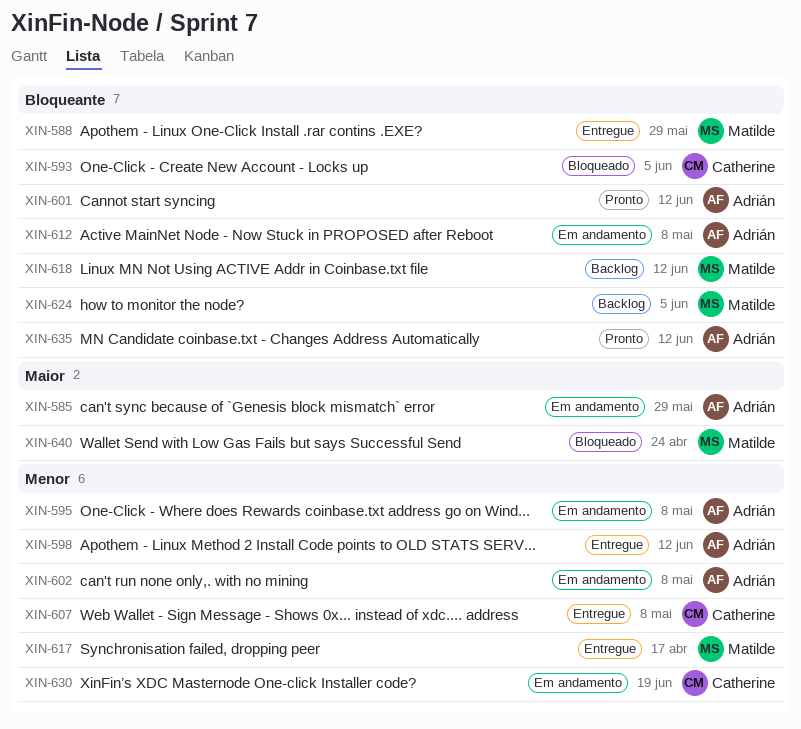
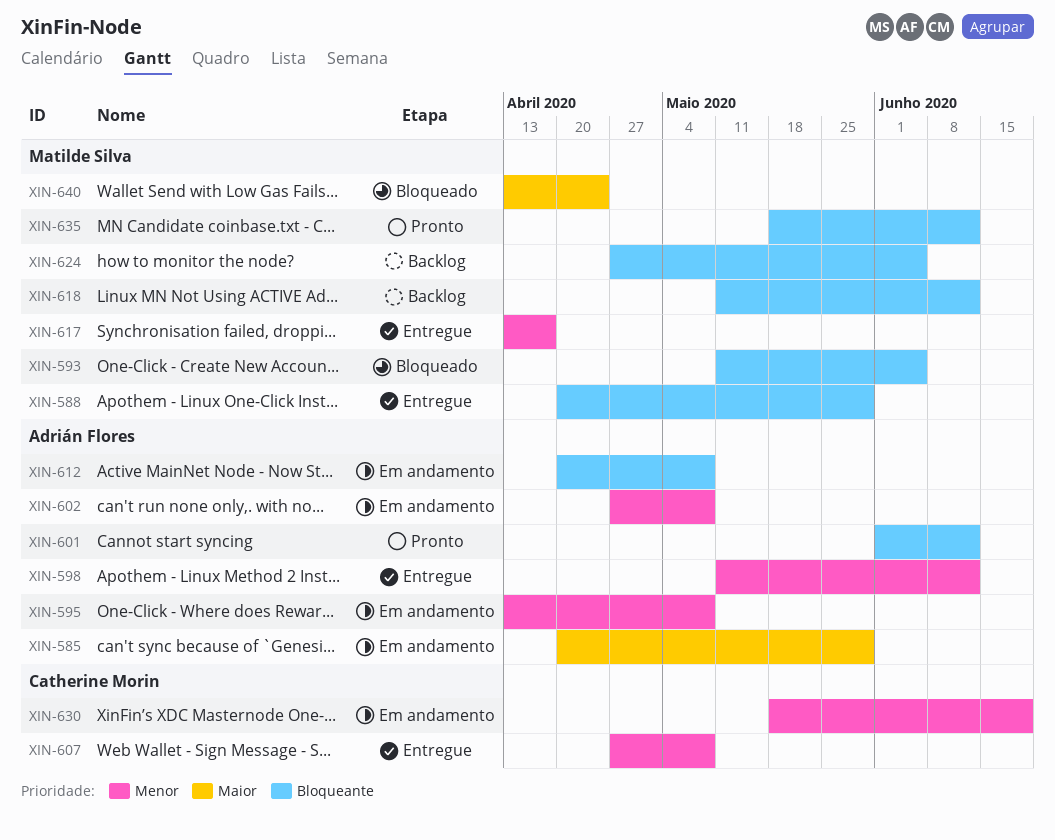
XIN-593, owner: Catherine Morin -> Matilde Silva
XIN-635, owner: Adrián Flores -> Matilde Silva

